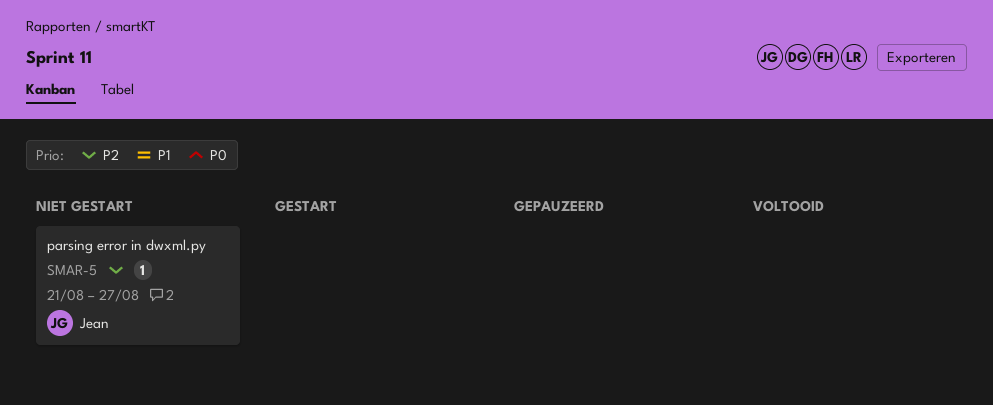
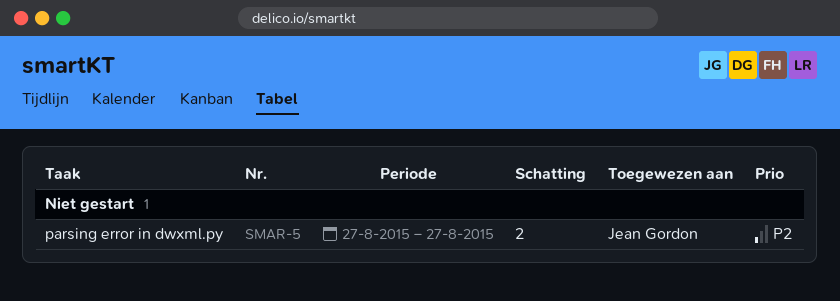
SMAR-5, estimate: 1 -> 2
SMAR-5, start: Aug 21 -> Aug 27

